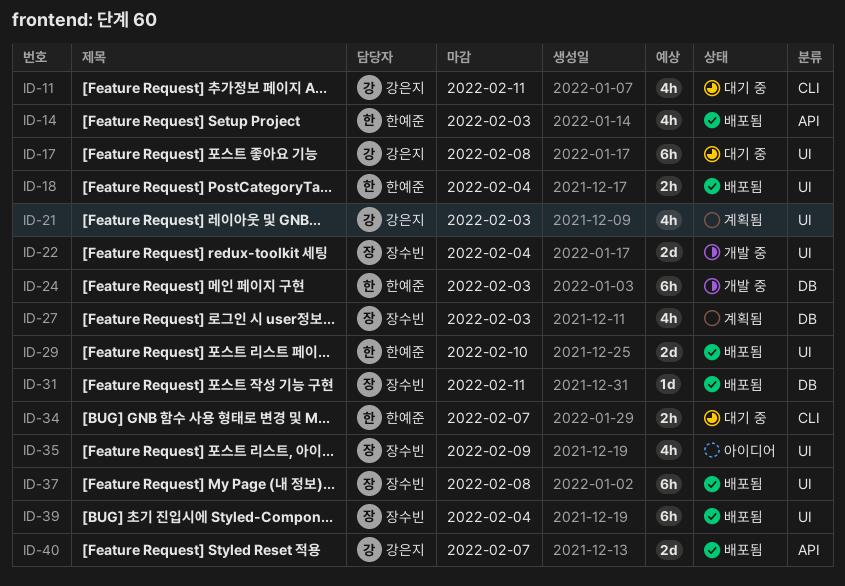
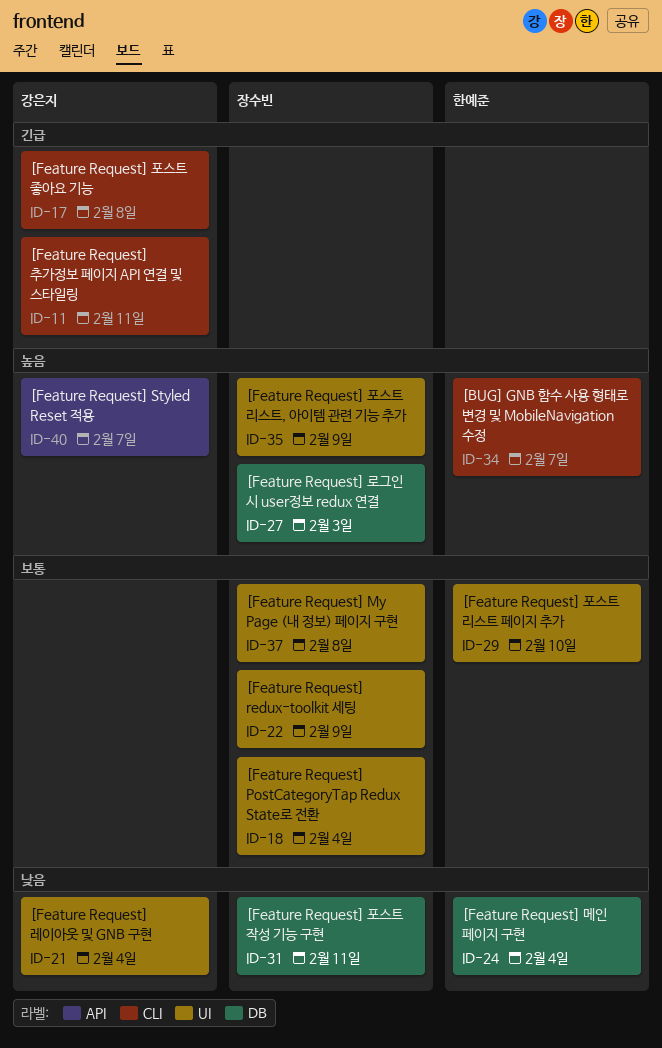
ID-14: present -> none
ID-17, label: UI -> CLI
ID-18, owner: 한예준 -> 장수빈
ID-21, due: Feb 3 -> Feb 4
ID-22, due: Feb 4 -> Feb 9
ID-24, due: Feb 3 -> Feb 4
ID-39: present -> none

